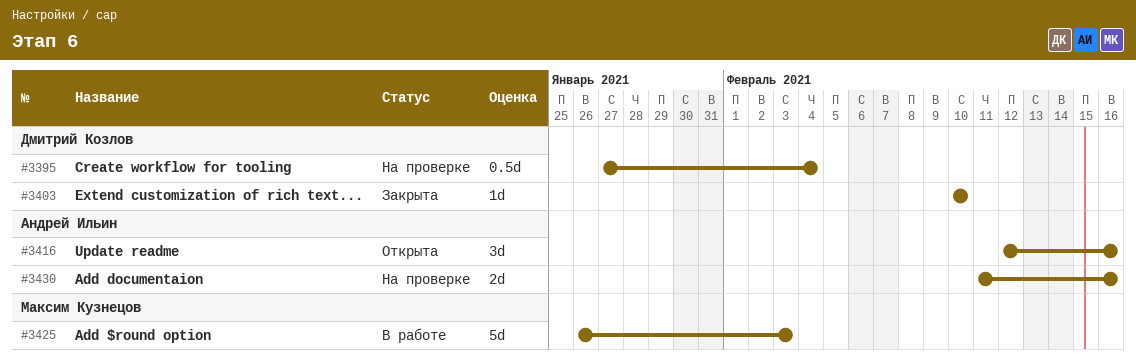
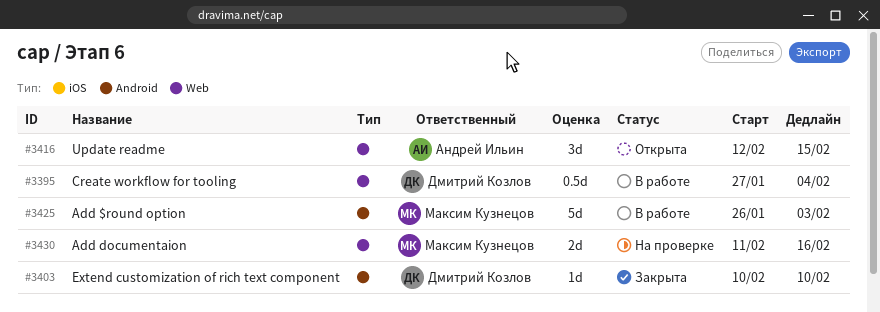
#3395, status: На проверке -> В работе
#3416, due: Feb 16 -> Feb 15
#3430, owner: Андрей Ильин -> Максим Кузнецов

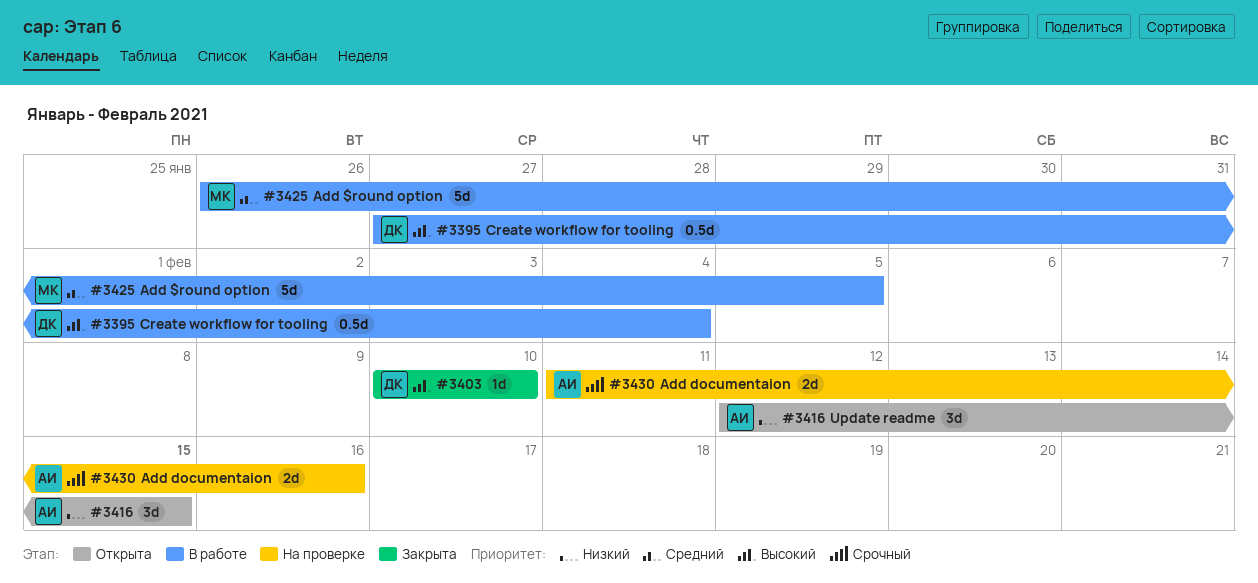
#3425, due: Feb 3 -> Feb 5
#3430, owner: Максим Кузнецов -> Андрей Ильин

